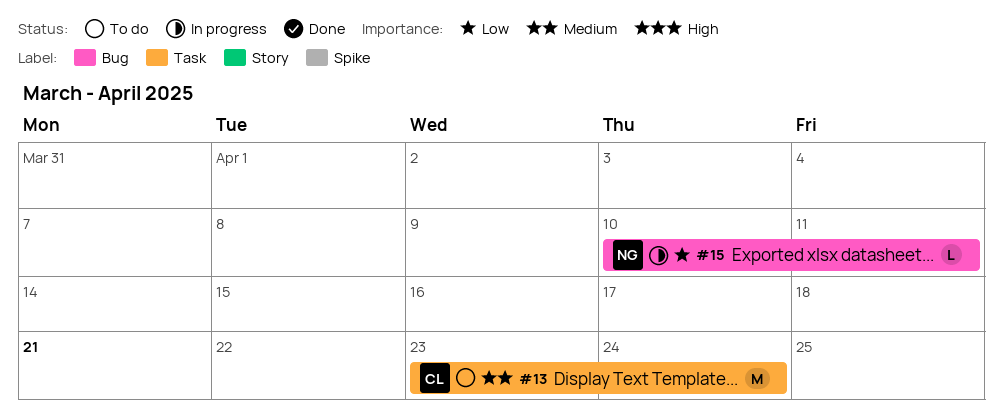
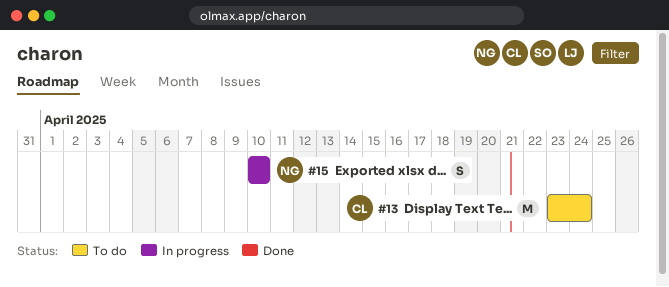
#15, estimate: L -> S
#15, due: Apr 11 -> Apr 10

